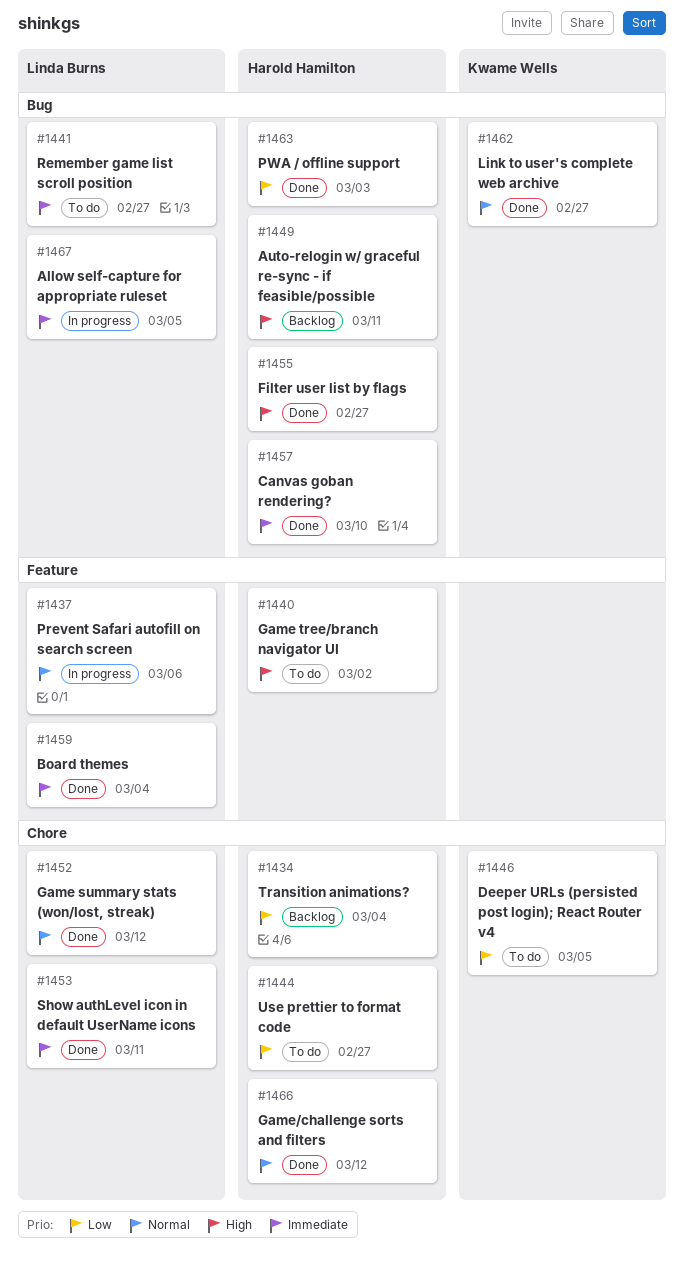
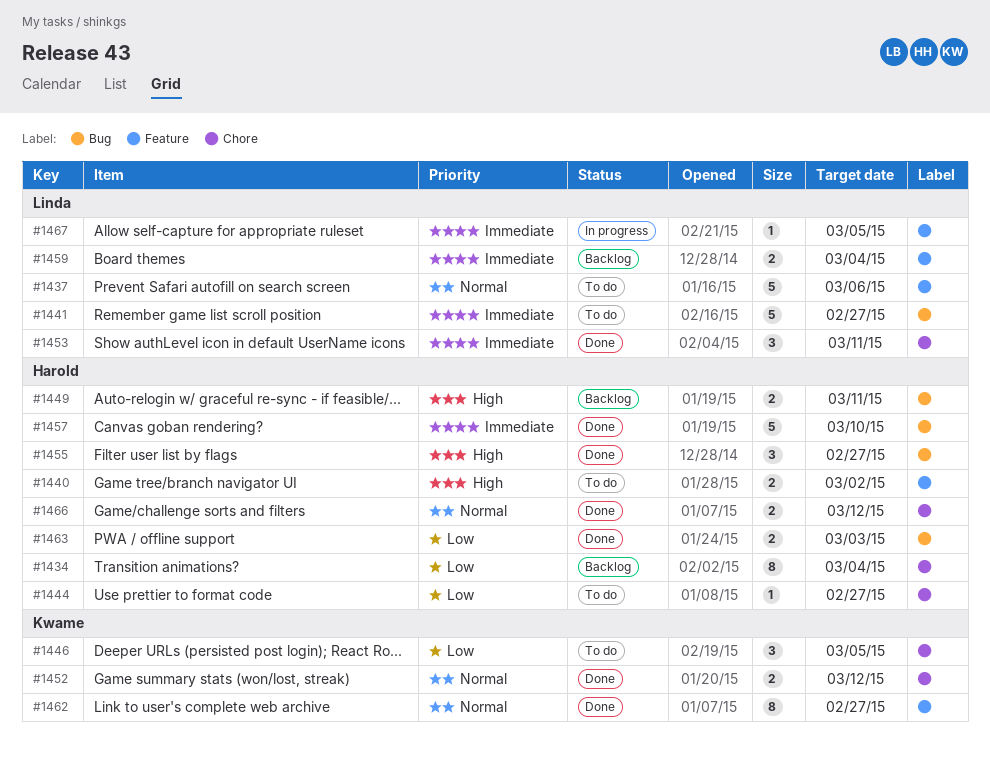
#1437, status: In progress -> To do
#1452, owner: Linda Burns -> Kwame Wells
#1459, status: Done -> Backlog
#1462, label: Bug -> Feature
#1467, label: Bug -> Feature

